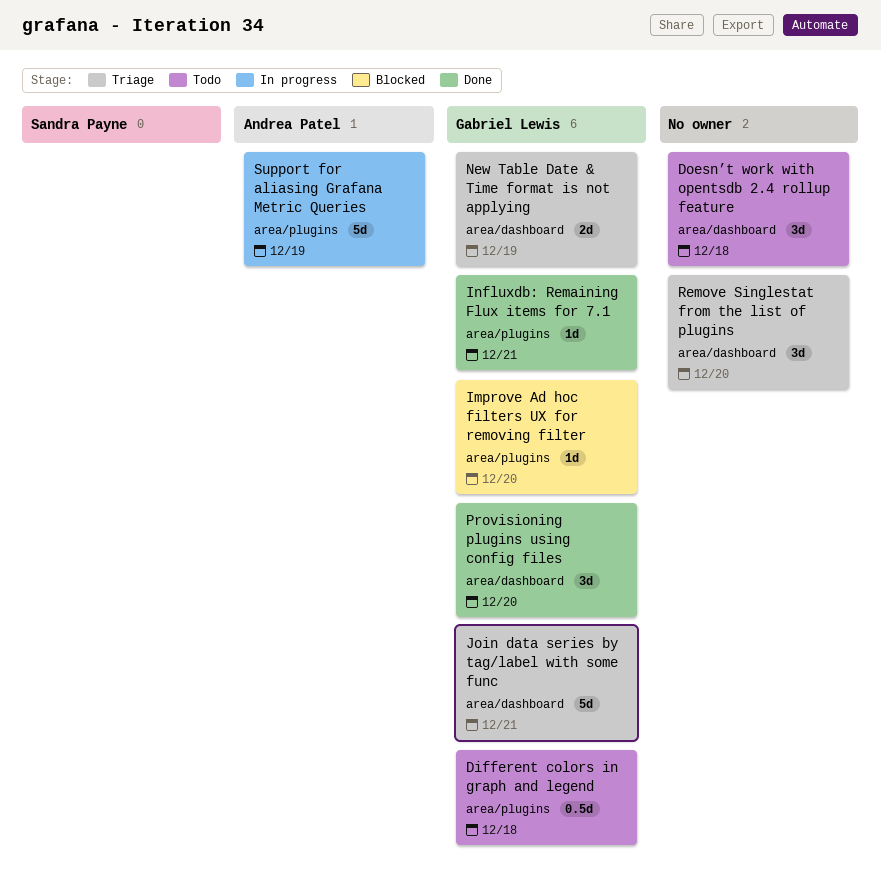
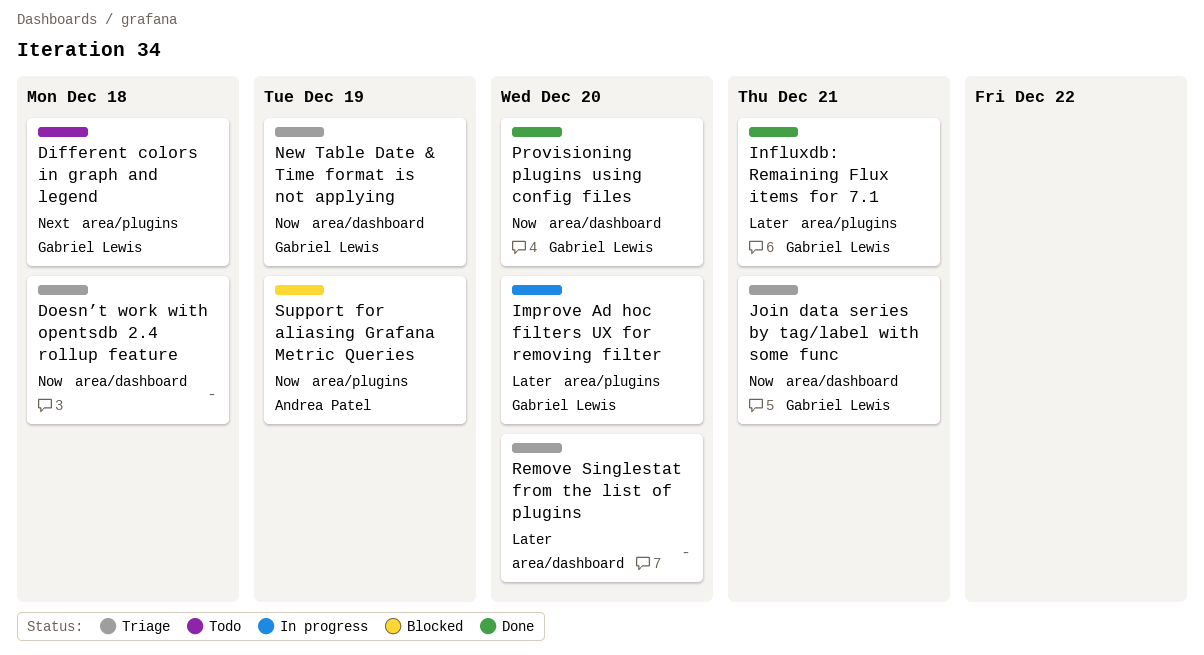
Doesn’t work with opentsdb 2.4 rollup feature, status: Todo -> Triage
Improve Ad hoc filters UX for removing filter, status: Blocked -> In progress
Support for aliasing Grafana Metric Queries, status: In progress -> Blocked

